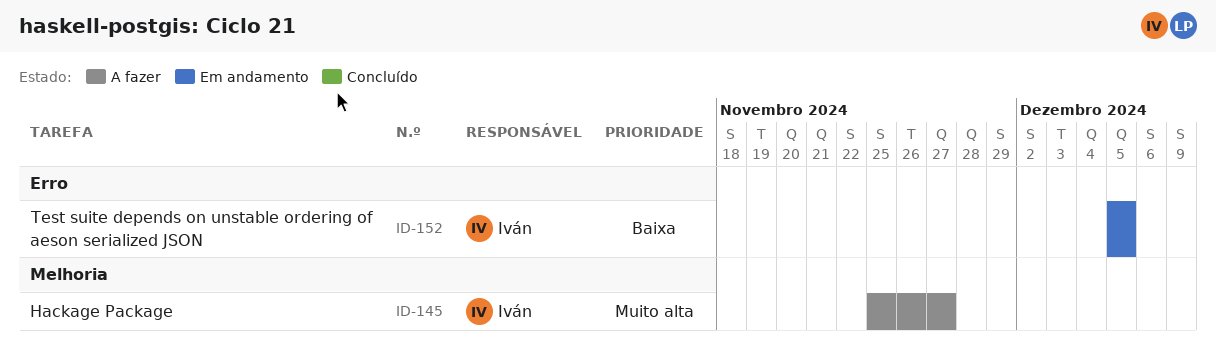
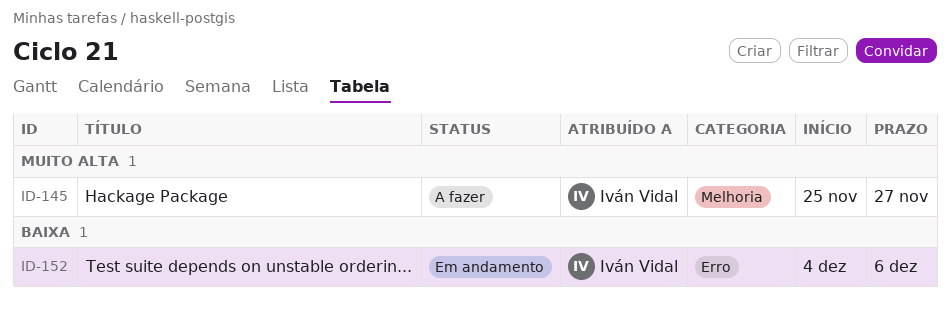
ID-152, start: Dec 5 -> Dec 4
ID-152, due: Dec 5 -> Dec 6

